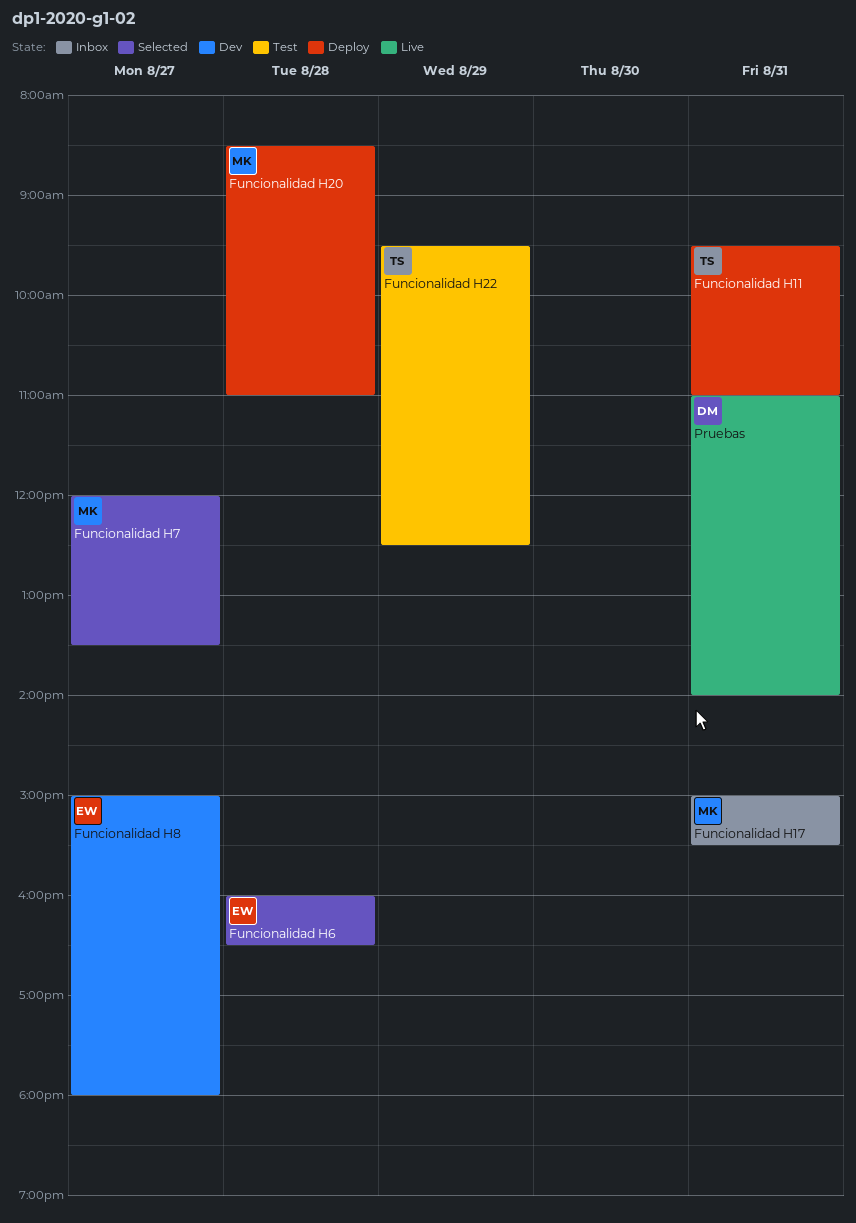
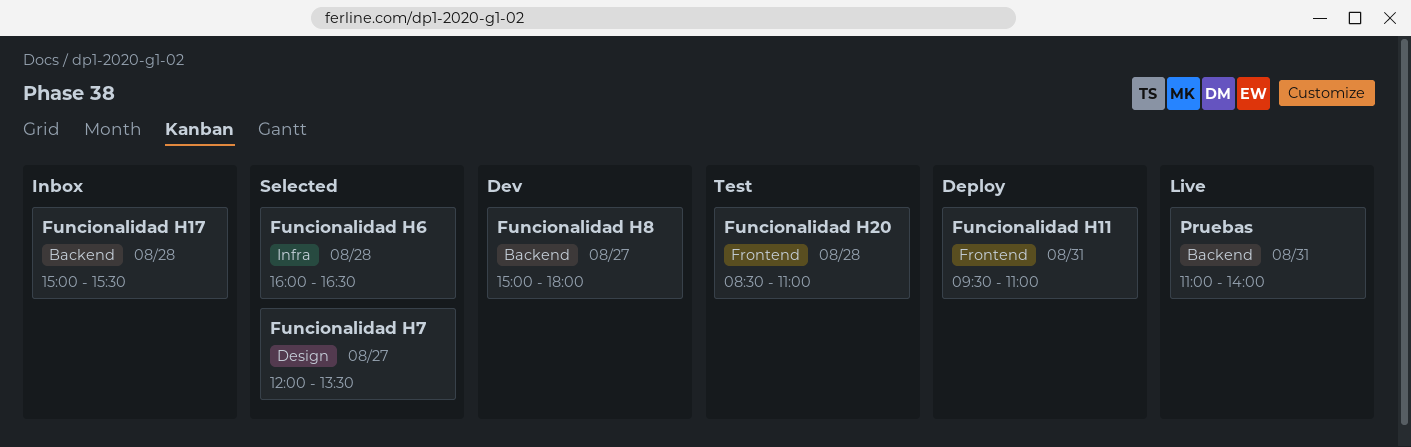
Funcionalidad H17, day: Aug 31 -> Aug 28
Funcionalidad H20, status: Deploy -> Test
Funcionalidad H22: present -> none

